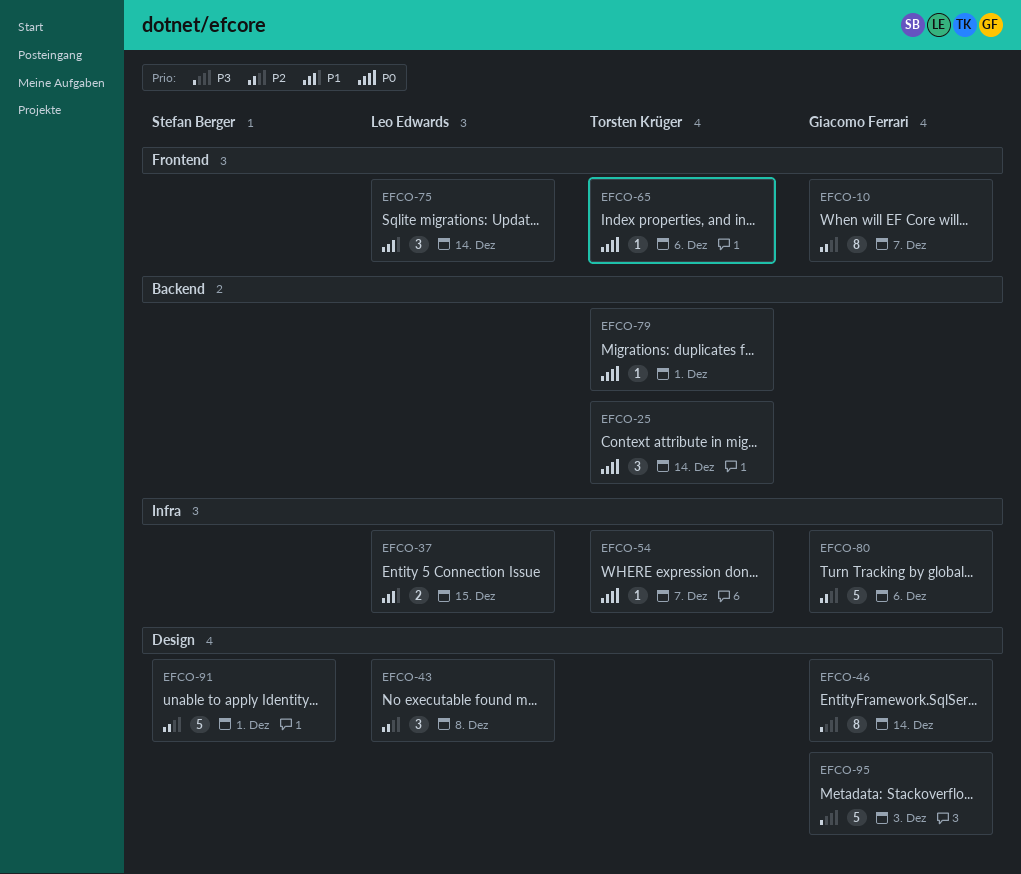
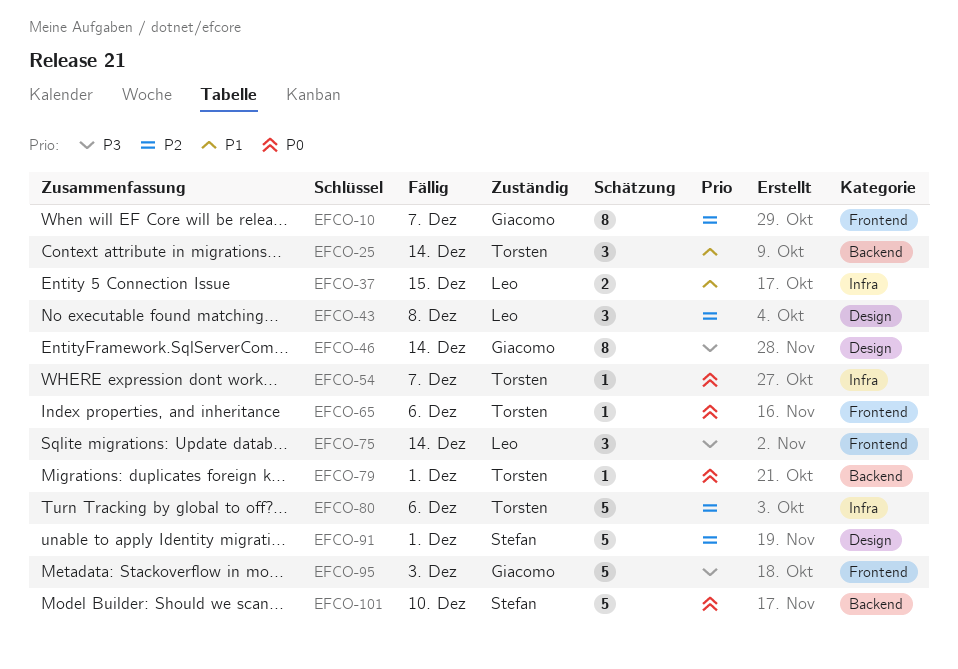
EFCO-25, priority: P0 -> P1
EFCO-75, priority: P1 -> P3
EFCO-80, owner: Giacomo Ferrari -> Torsten Krüger
EFCO-95, label: Design -> Frontend
EFCO-101: none -> present

